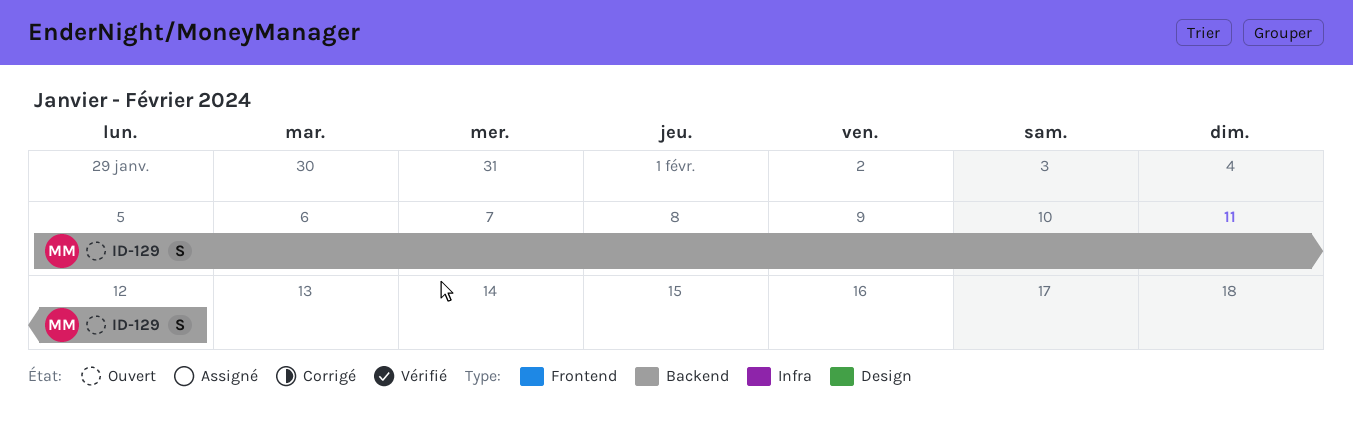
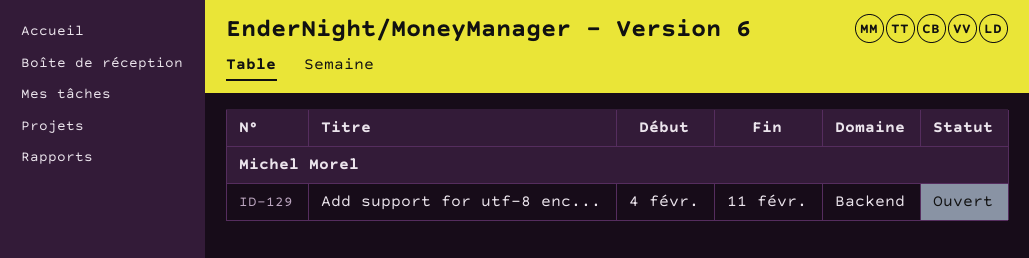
ID-129, start: Feb 5 -> Feb 4
ID-129, due: Feb 12 -> Feb 11

